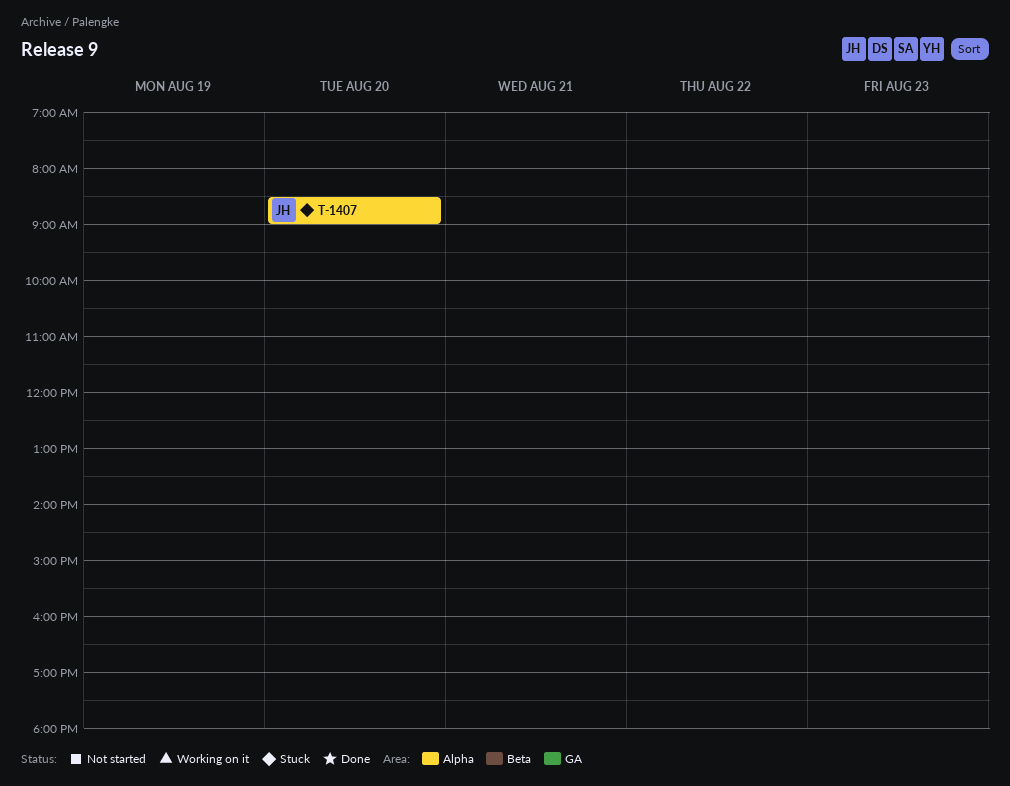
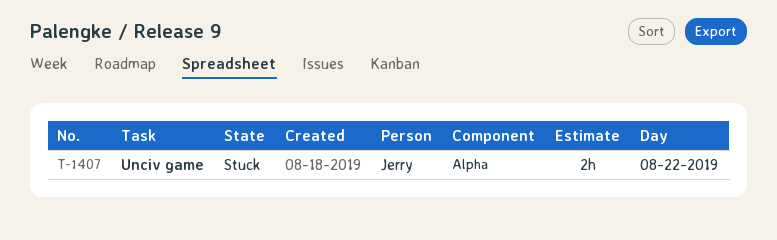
T-1407, day: Aug 20 -> Aug 22

